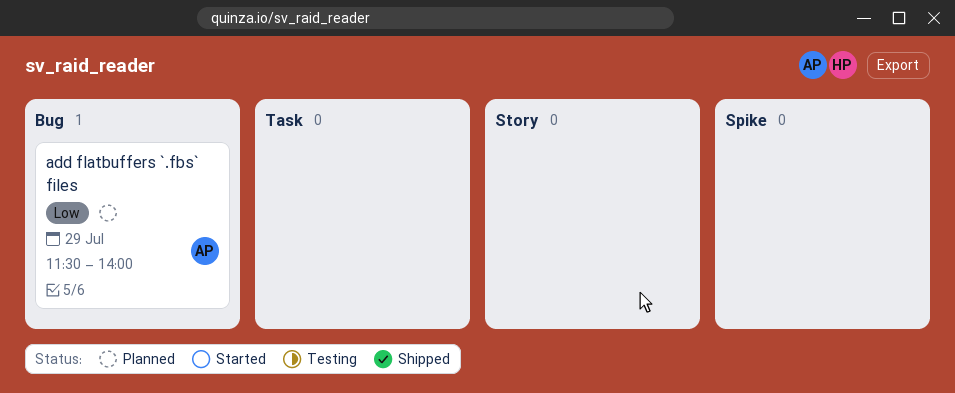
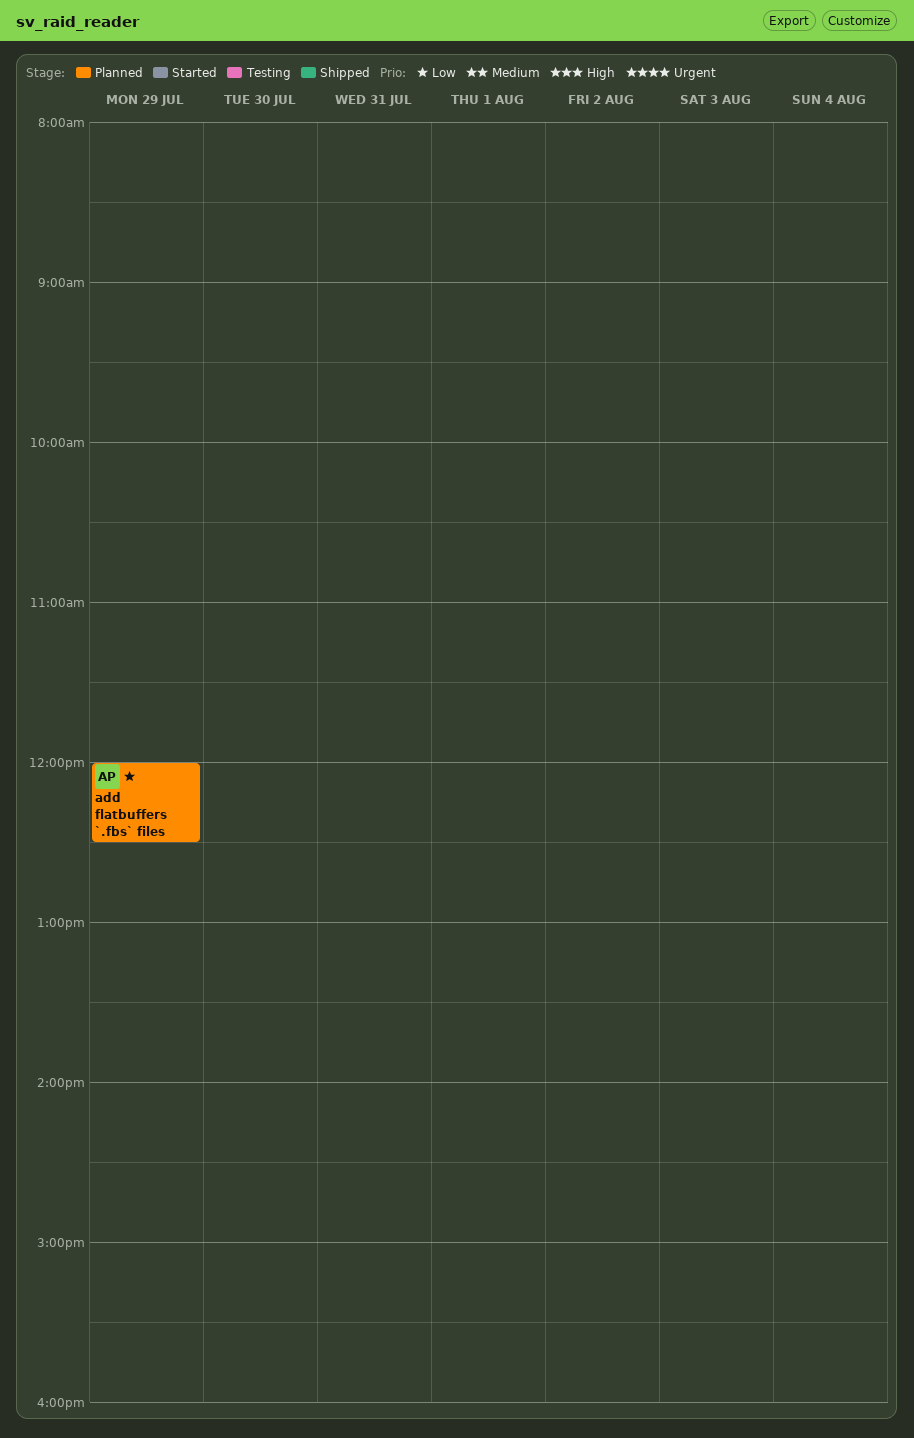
add flatbuffers `.fbs` files, begins: 11:30 -> 12:00
add flatbuffers `.fbs` files, ends: 14:00 -> 12:30

